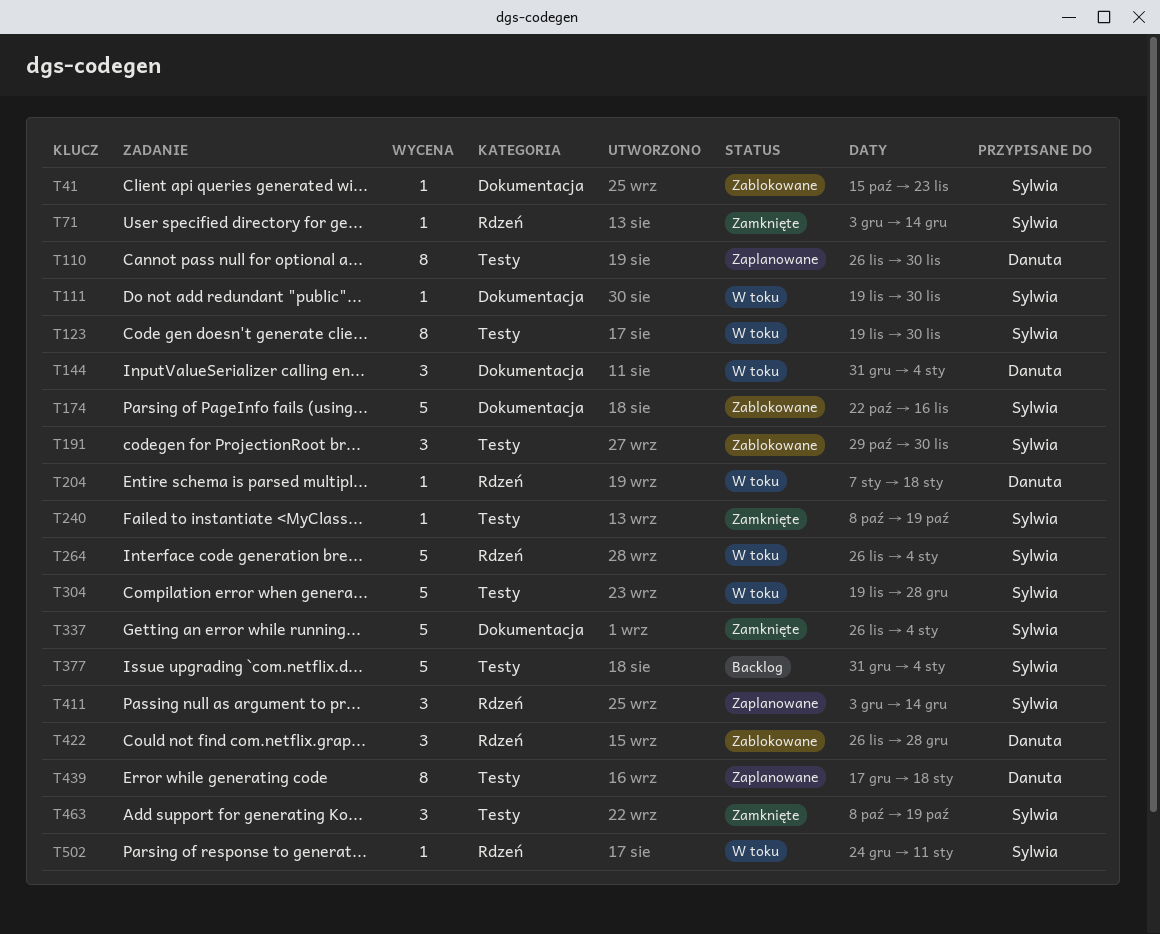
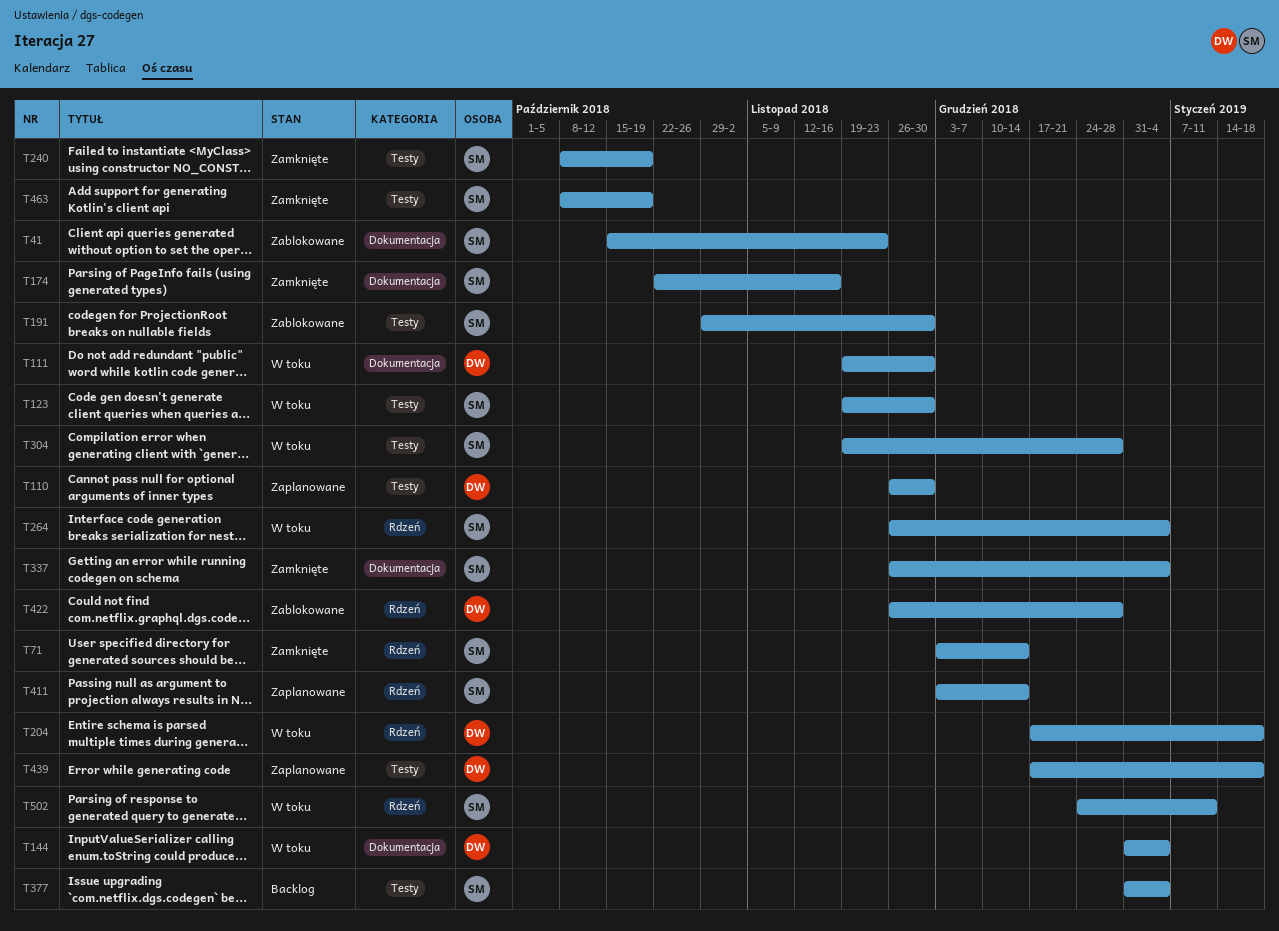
T111, owner: Sylwia -> Danuta
T174, status: Zablokowane -> Zamknięte
T204, start: Jan 7 -> Dec 17

